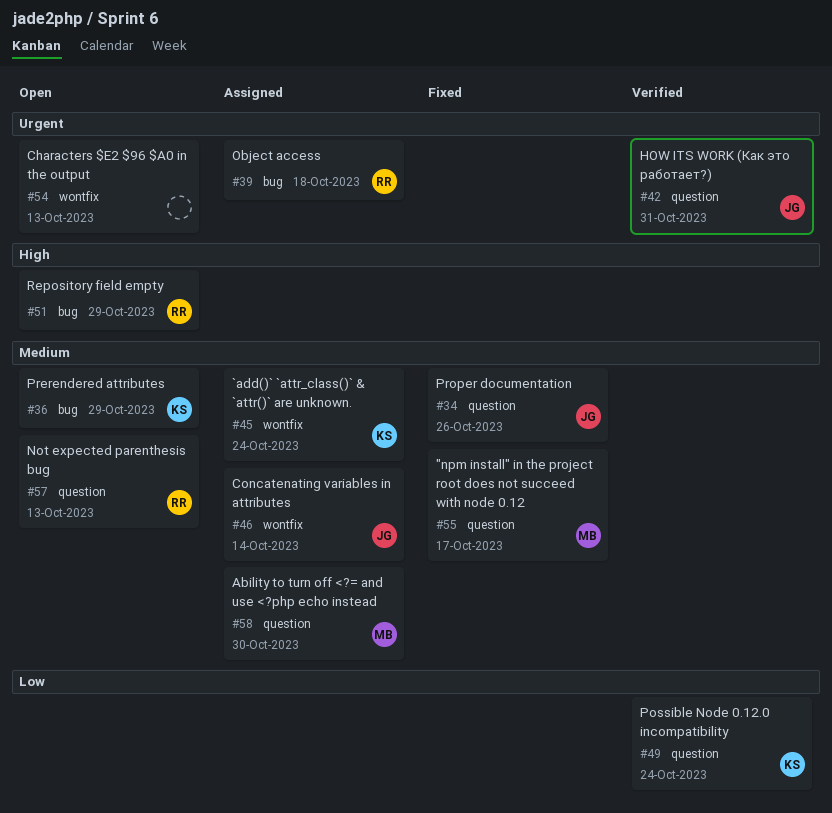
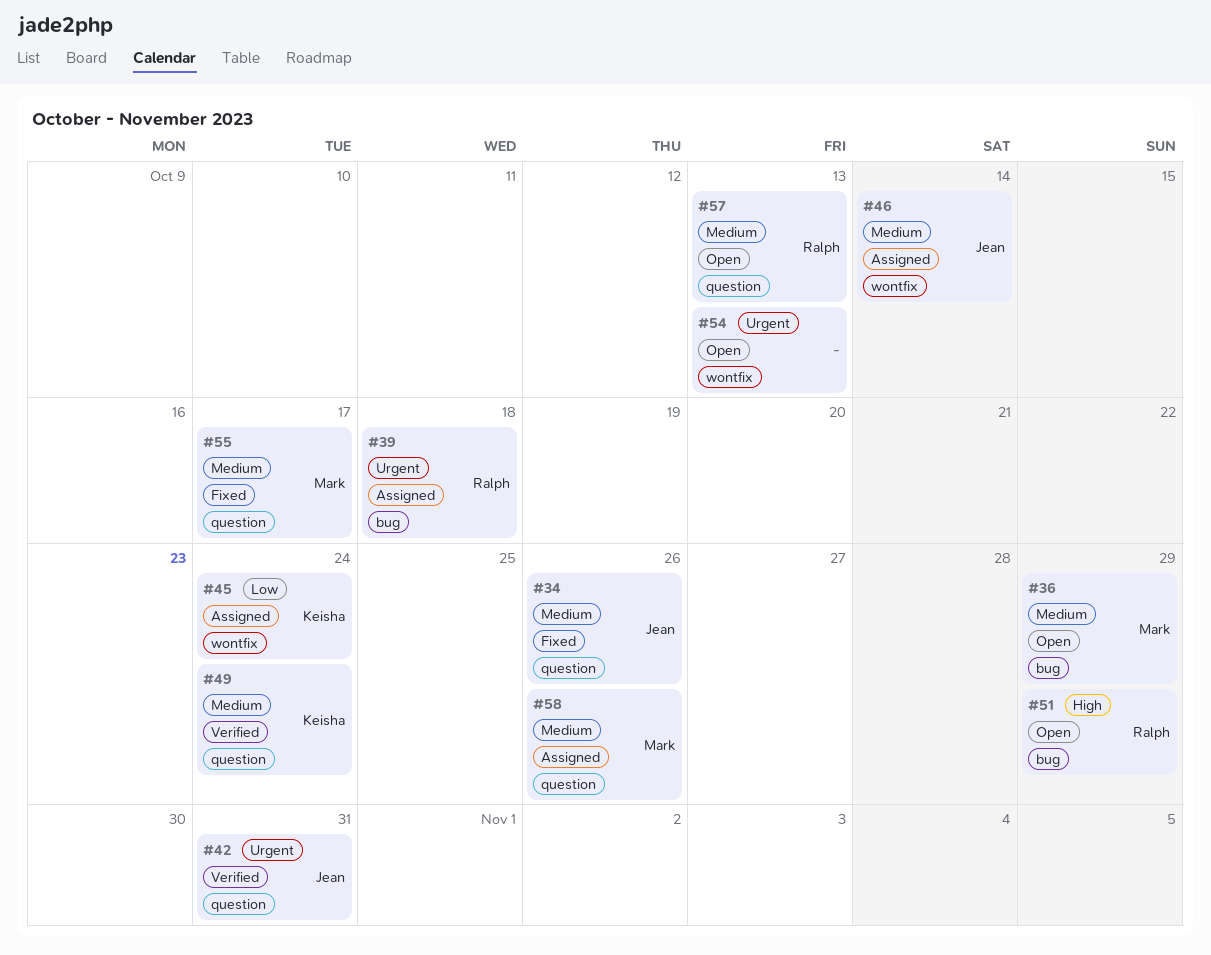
#36, owner: Keisha -> Mark
#45, priority: Medium -> Low
#49, priority: Low -> Medium
#58, due: Oct 30 -> Oct 26

